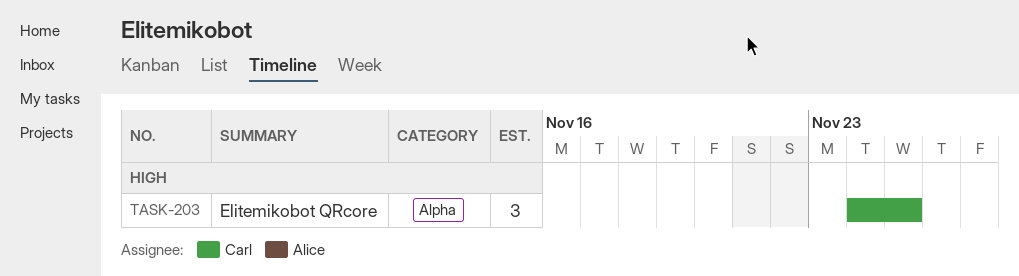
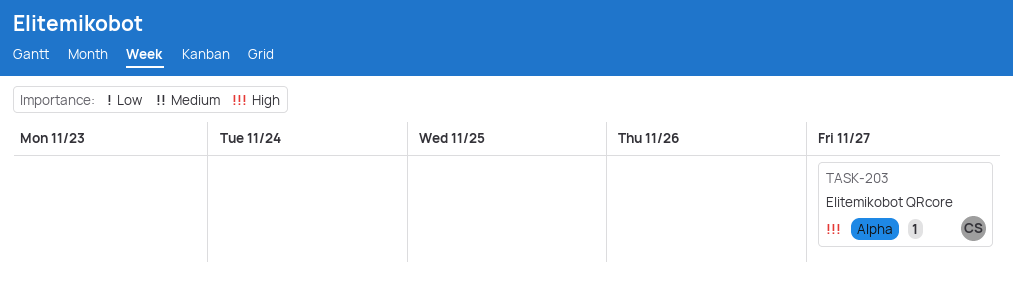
TASK-203, estimate: 3 -> 1
TASK-203, due: Nov 25 -> Nov 27

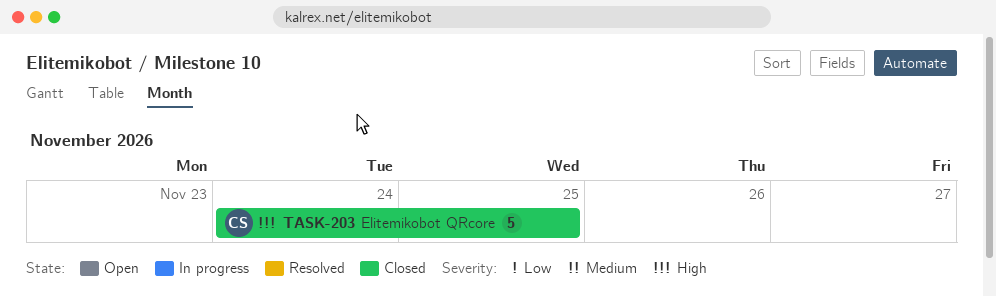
TASK-203, estimate: 1 -> 5
TASK-203, due: Nov 27 -> Nov 25

